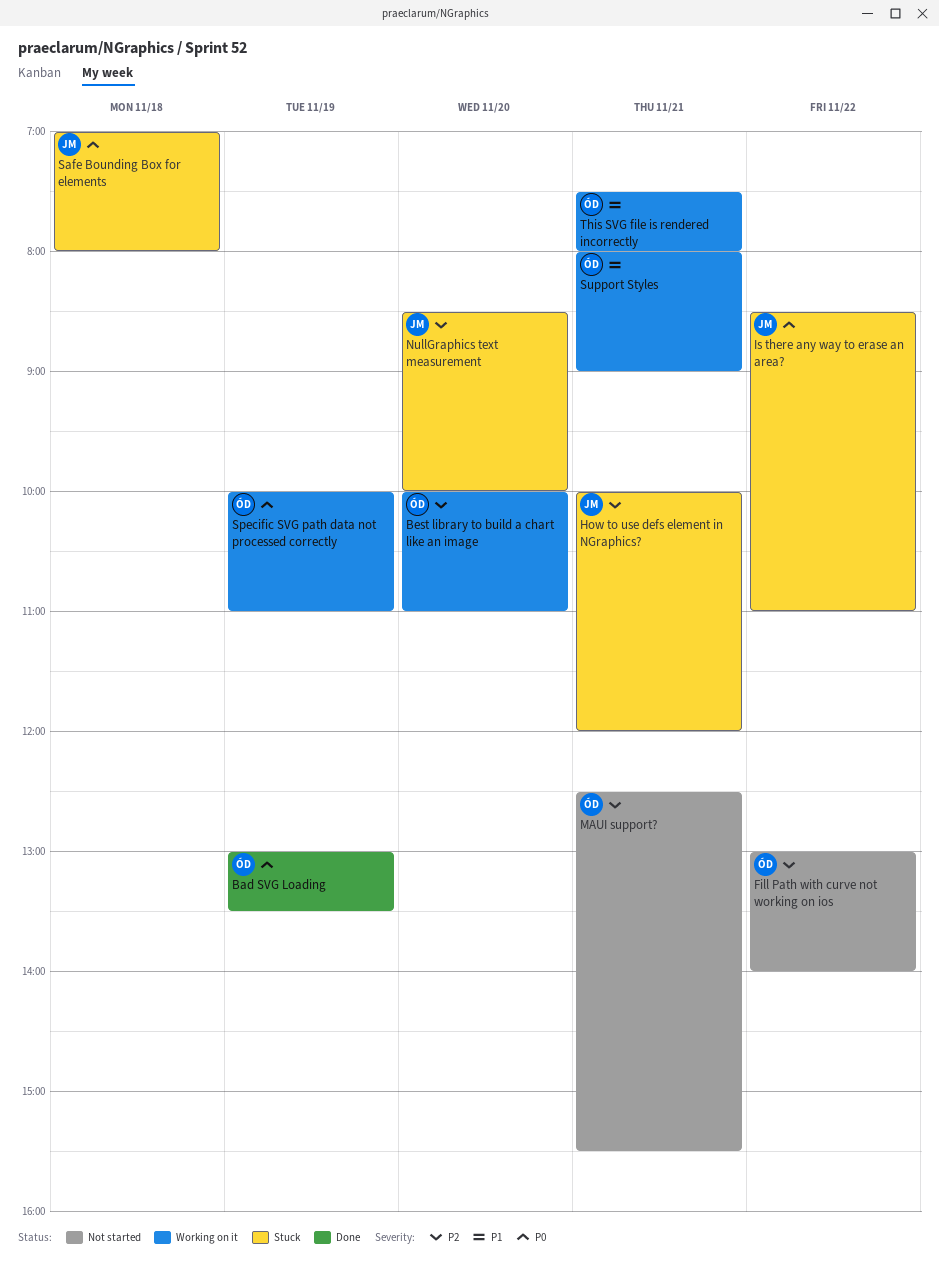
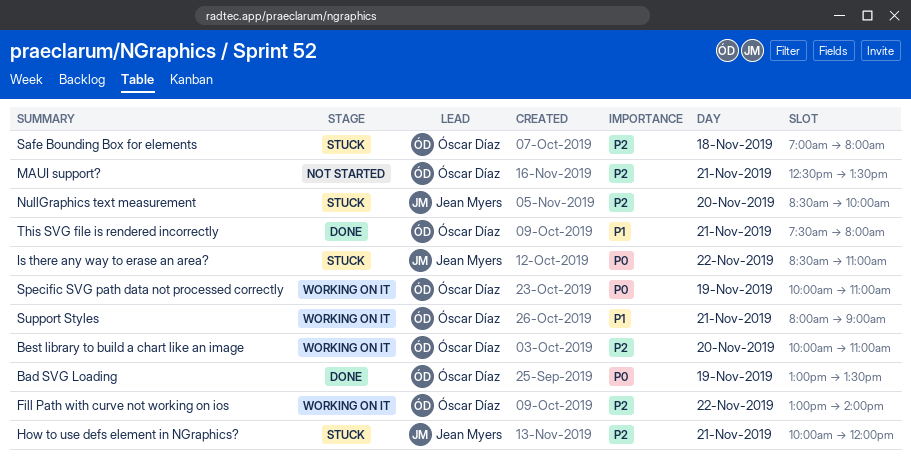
Fill Path with curve not working on ios, status: Not started -> Working on it
MAUI support?, ends: 15:30 -> 13:30
Safe Bounding Box for elements, owner: Jean Myers -> Óscar Díaz
Safe Bounding Box for elements, priority: P0 -> P2
This SVG file is rendered incorrectly, status: Working on it -> Done

